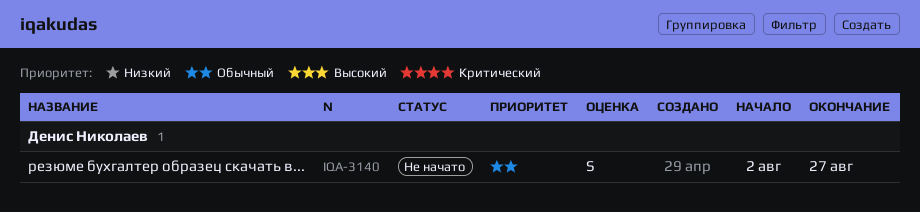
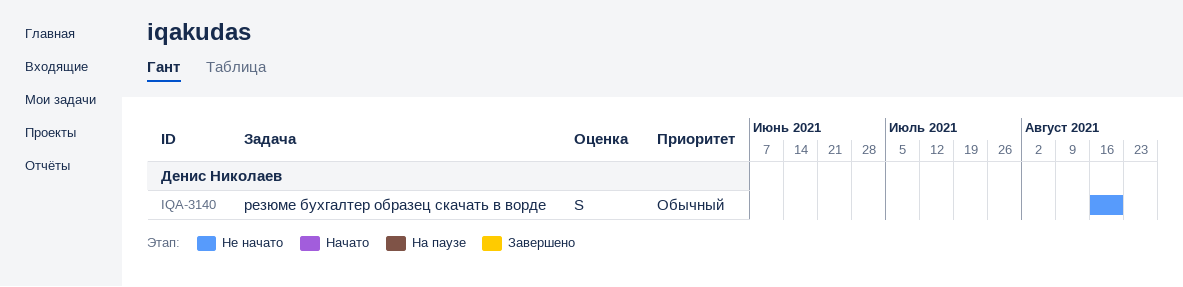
IQA-3140, start: Aug 2 -> Aug 16
IQA-3140, due: Aug 27 -> Aug 20

